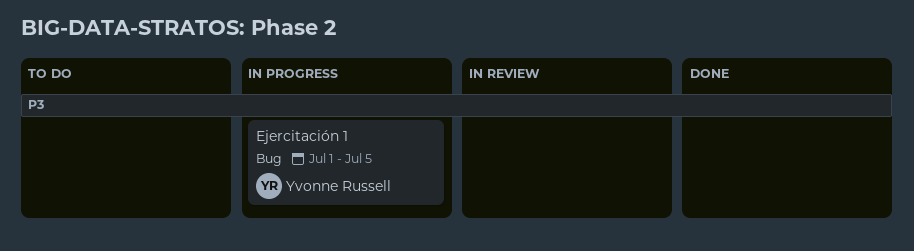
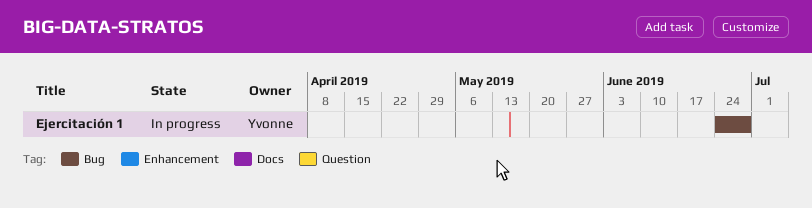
Ejercitación 1, start: Jul 1 -> Jun 24
Ejercitación 1, due: Jul 5 -> Jun 28

